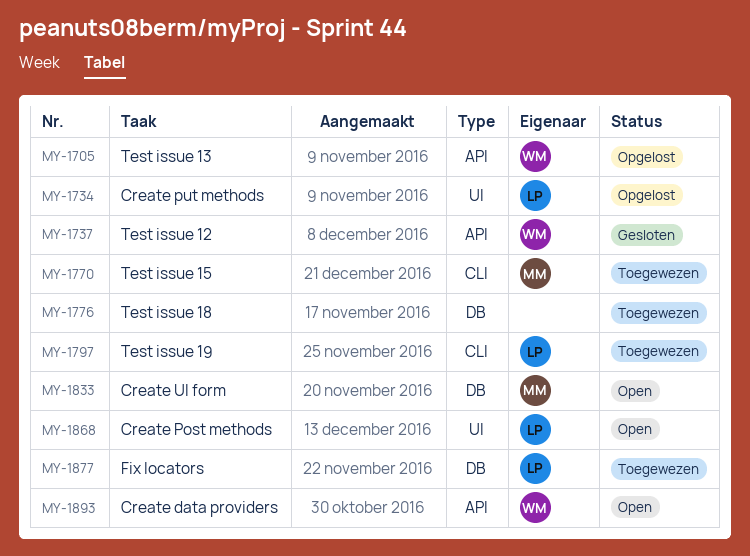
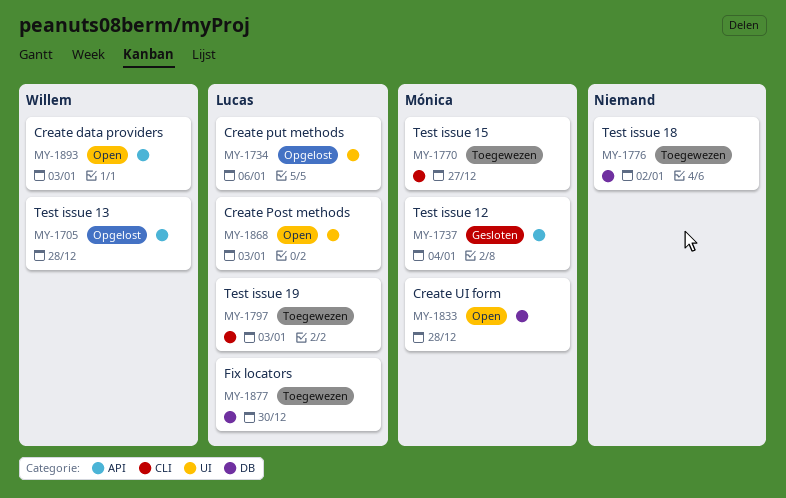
MY-1737, owner: Willem -> Mónica

